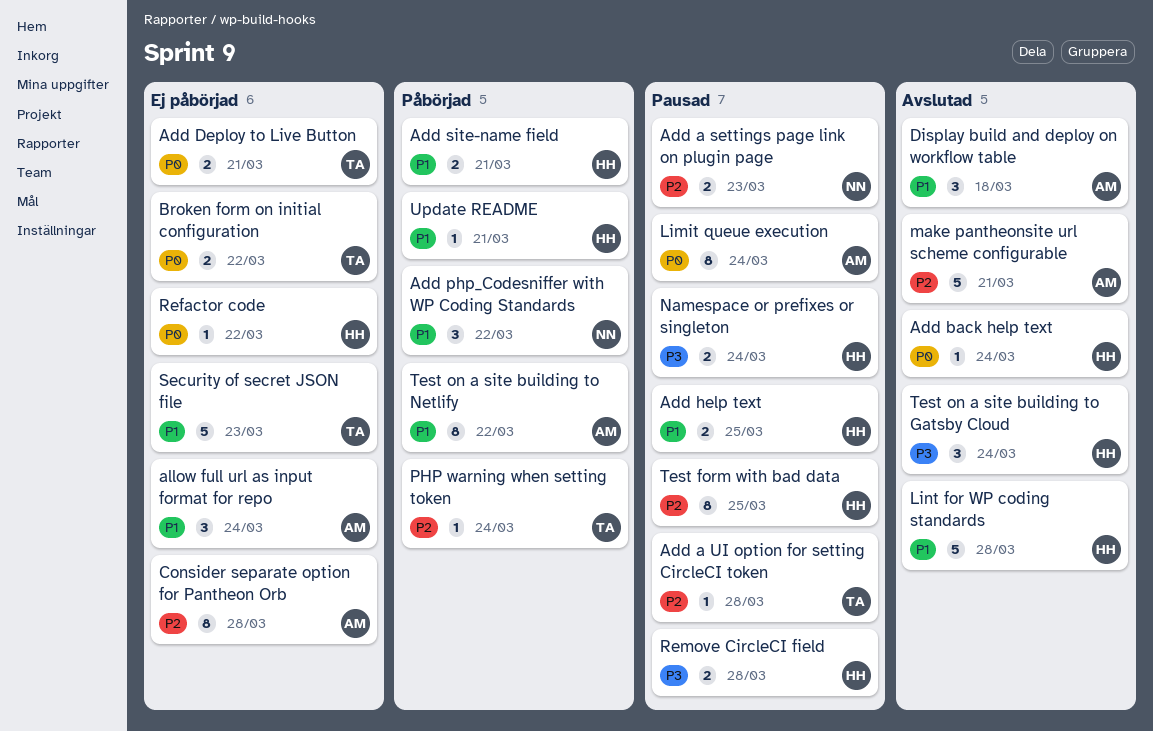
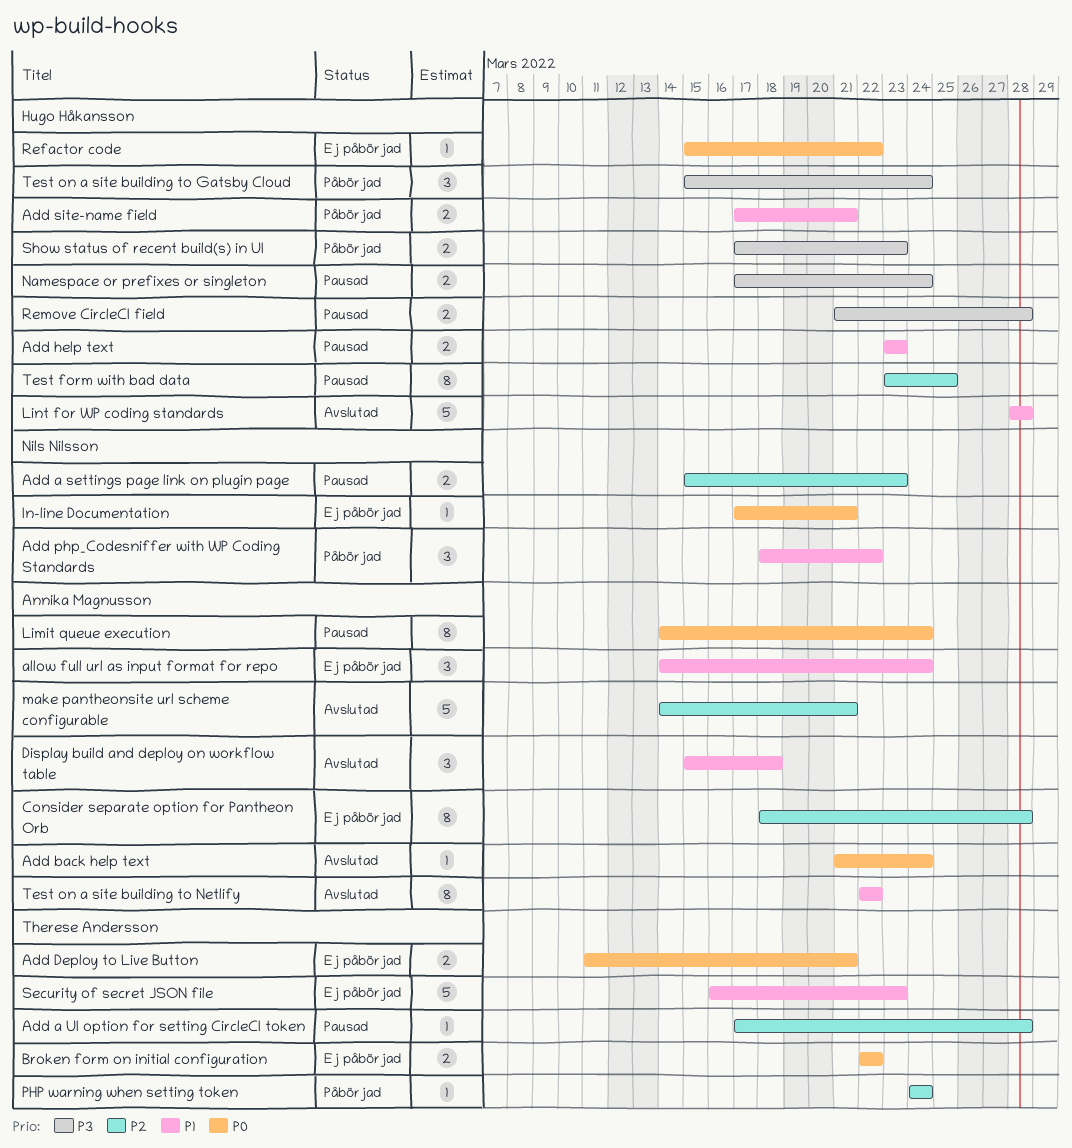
Add back help text, owner: Hugo Håkansson -> Annika Magnusson
Add help text, due: Mar 25 -> Mar 23
In-line Documentation: none -> present
Show status of recent build(s) in UI: none -> present
Test on a site building to Gatsby Cloud, status: Avslutad -> Påbörjad
Test on a site building to Netlify, status: Påbörjad -> Avslutad
Update README: present -> none

